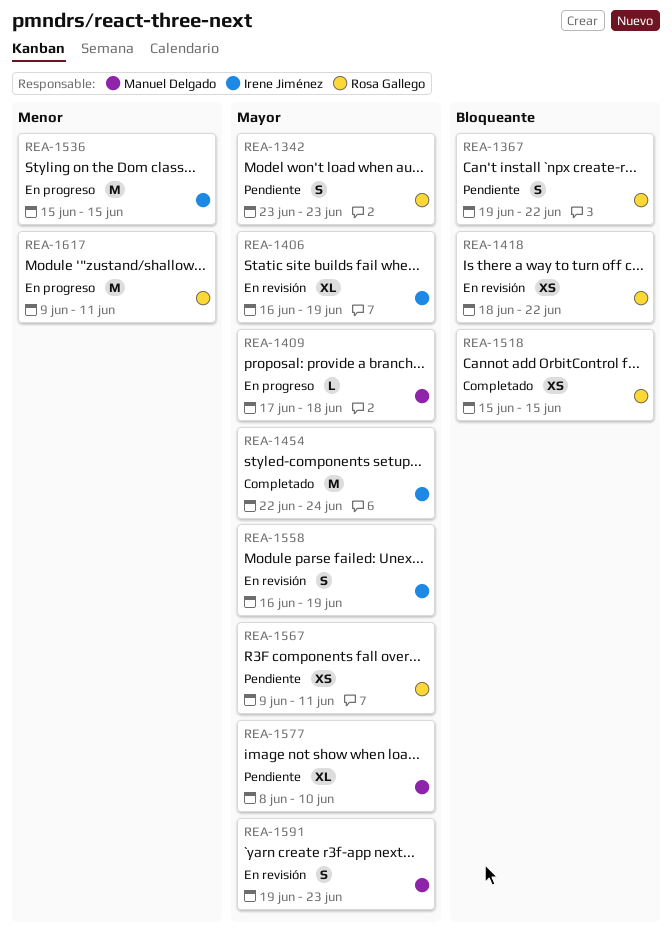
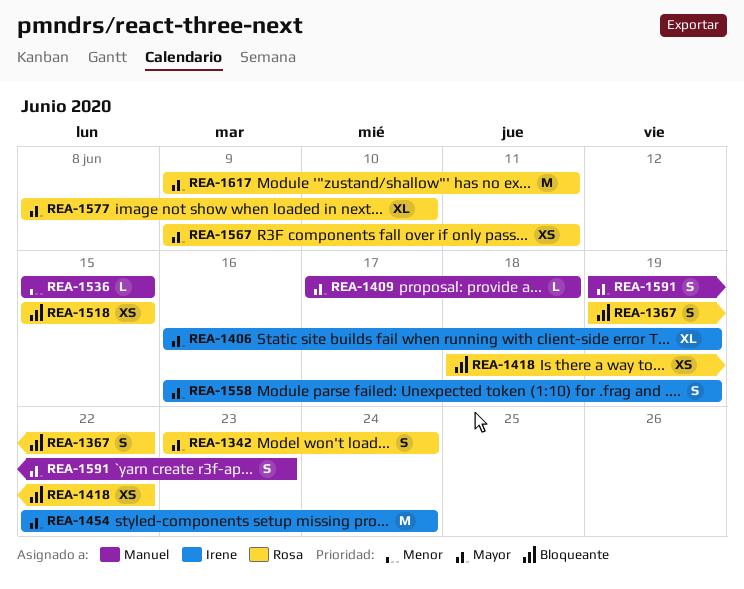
REA-1342, due: Jun 23 -> Jun 24
REA-1536, owner: Irene Jiménez -> Manuel Delgado
REA-1536, estimate: M -> L
REA-1577, owner: Manuel Delgado -> Rosa Gallego
REA-1617, priority: Menor -> Mayor

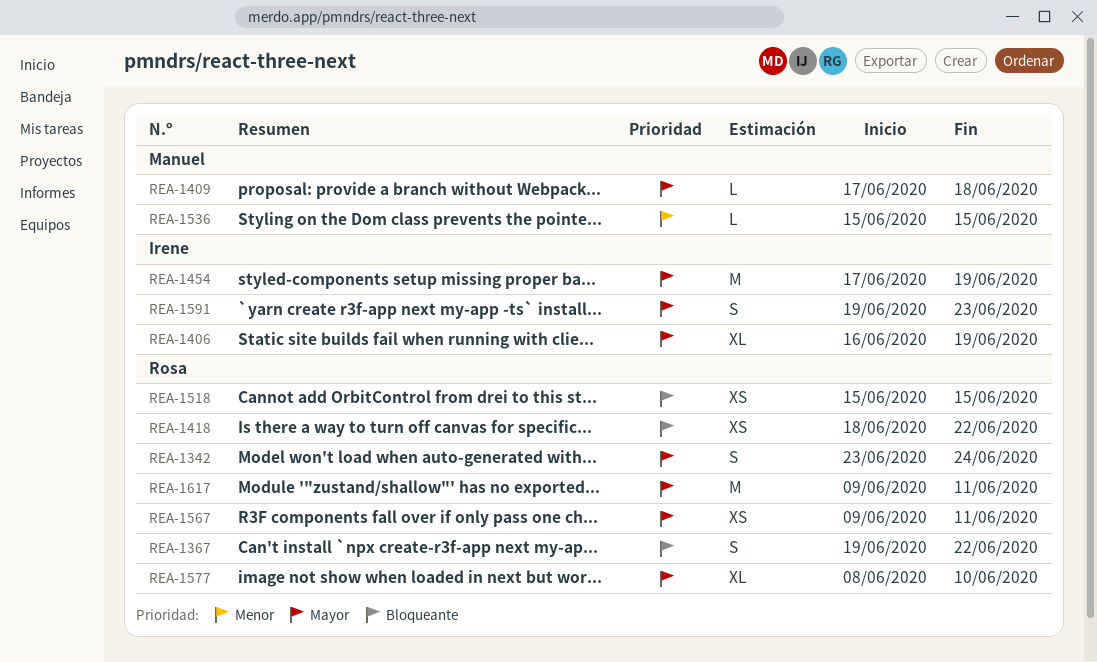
REA-1454, start: Jun 22 -> Jun 17
REA-1454, due: Jun 24 -> Jun 19
REA-1558: present -> none
REA-1591, owner: Manuel -> Irene

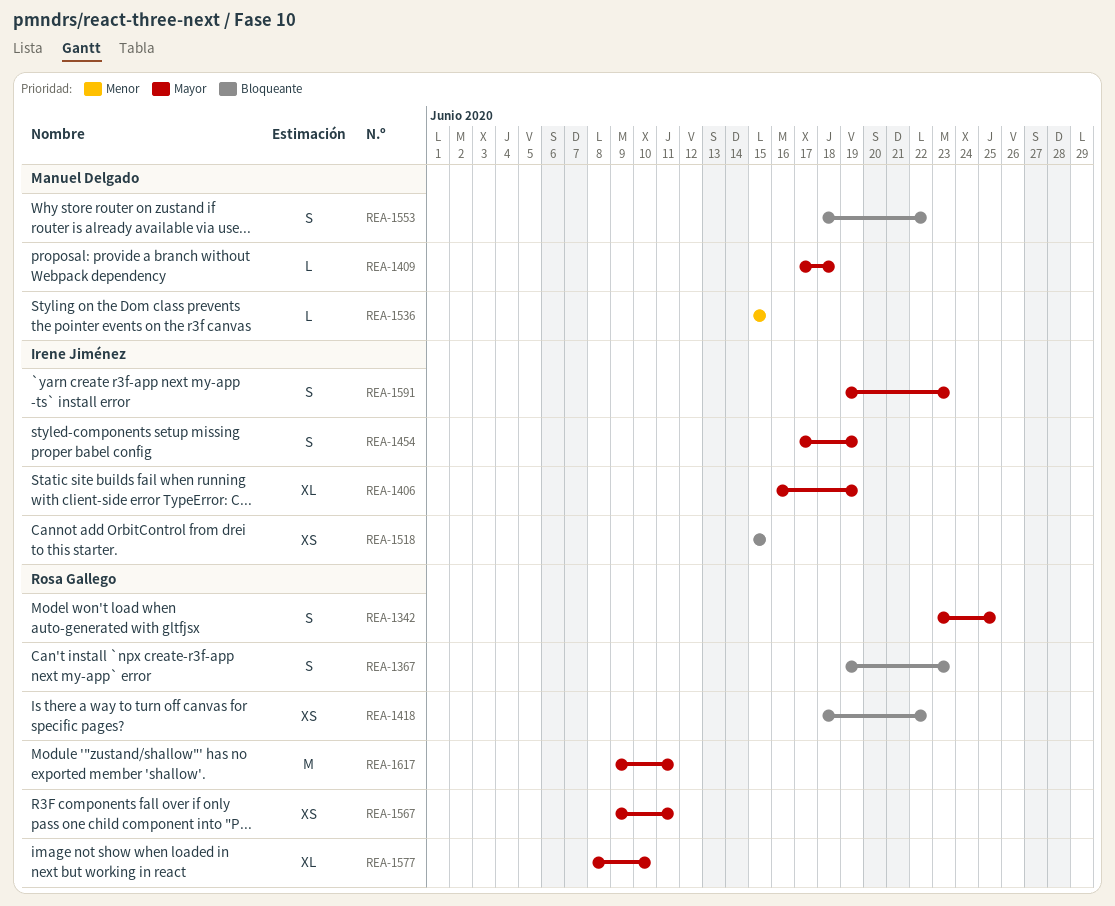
REA-1342, due: Jun 24 -> Jun 25
REA-1367, due: Jun 22 -> Jun 23
REA-1454, estimate: M -> S
REA-1518, owner: Rosa Gallego -> Irene Jiménez
REA-1553: none -> present

